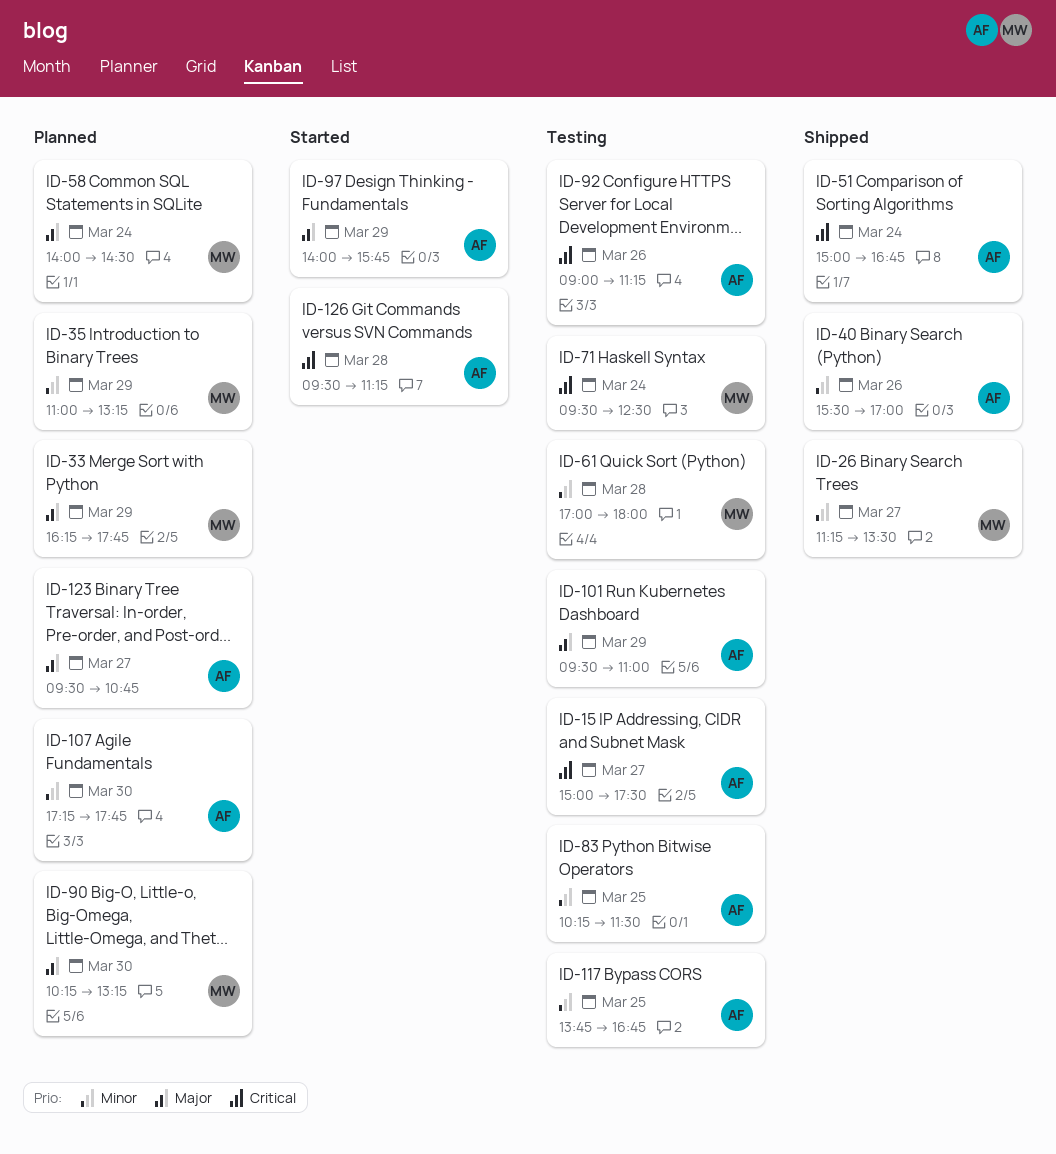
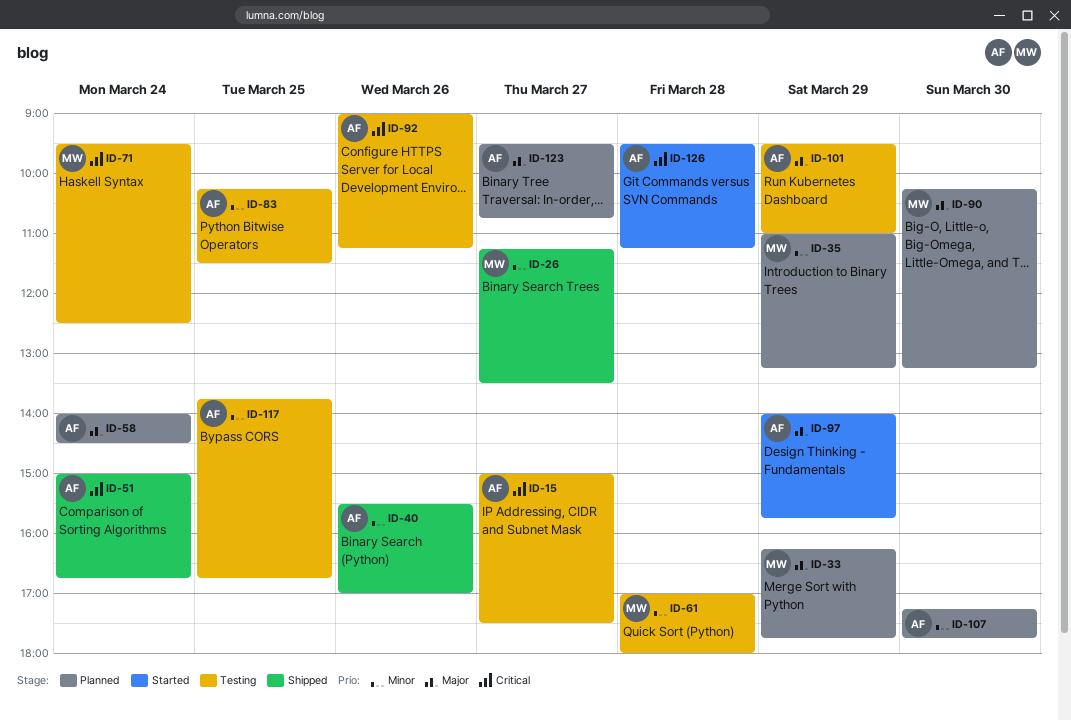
ID-58, owner: MW -> AF

